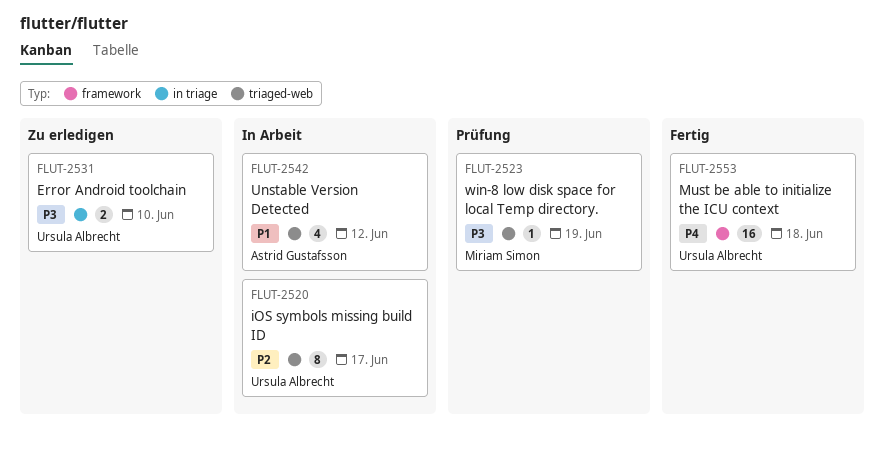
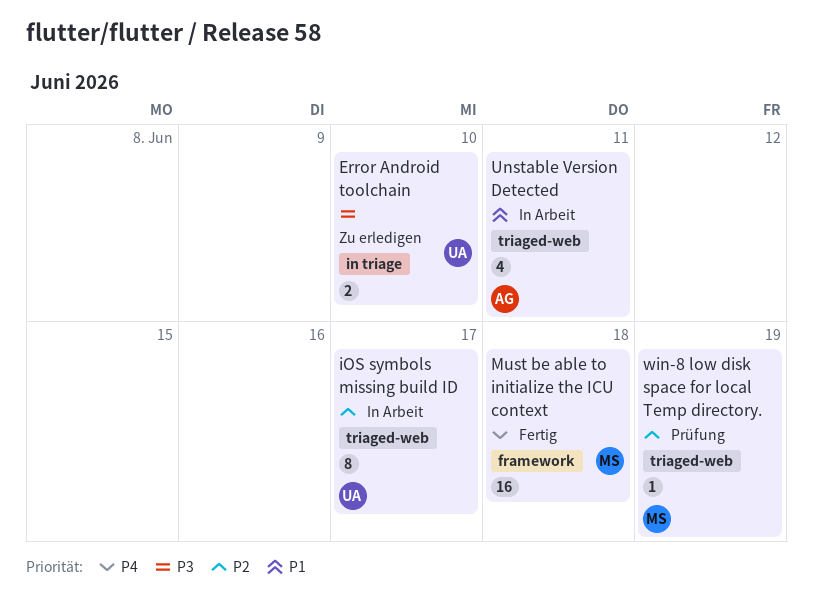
Must be able to initialize the ICU context, owner: Ursula Albrecht -> Miriam Simon
Unstable Version Detected, due: Jun 12 -> Jun 11
win-8 low disk space for local Temp directory., priority: P3 -> P2

